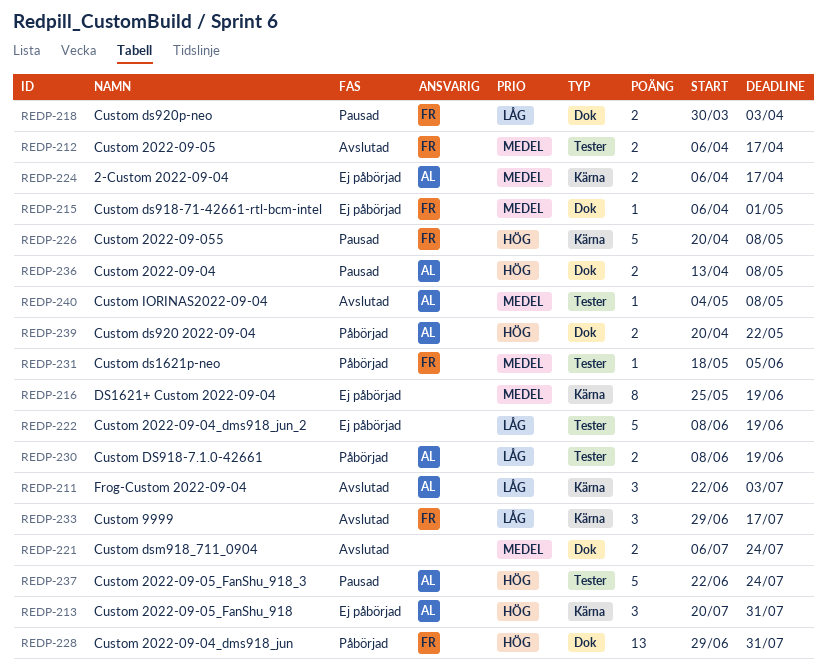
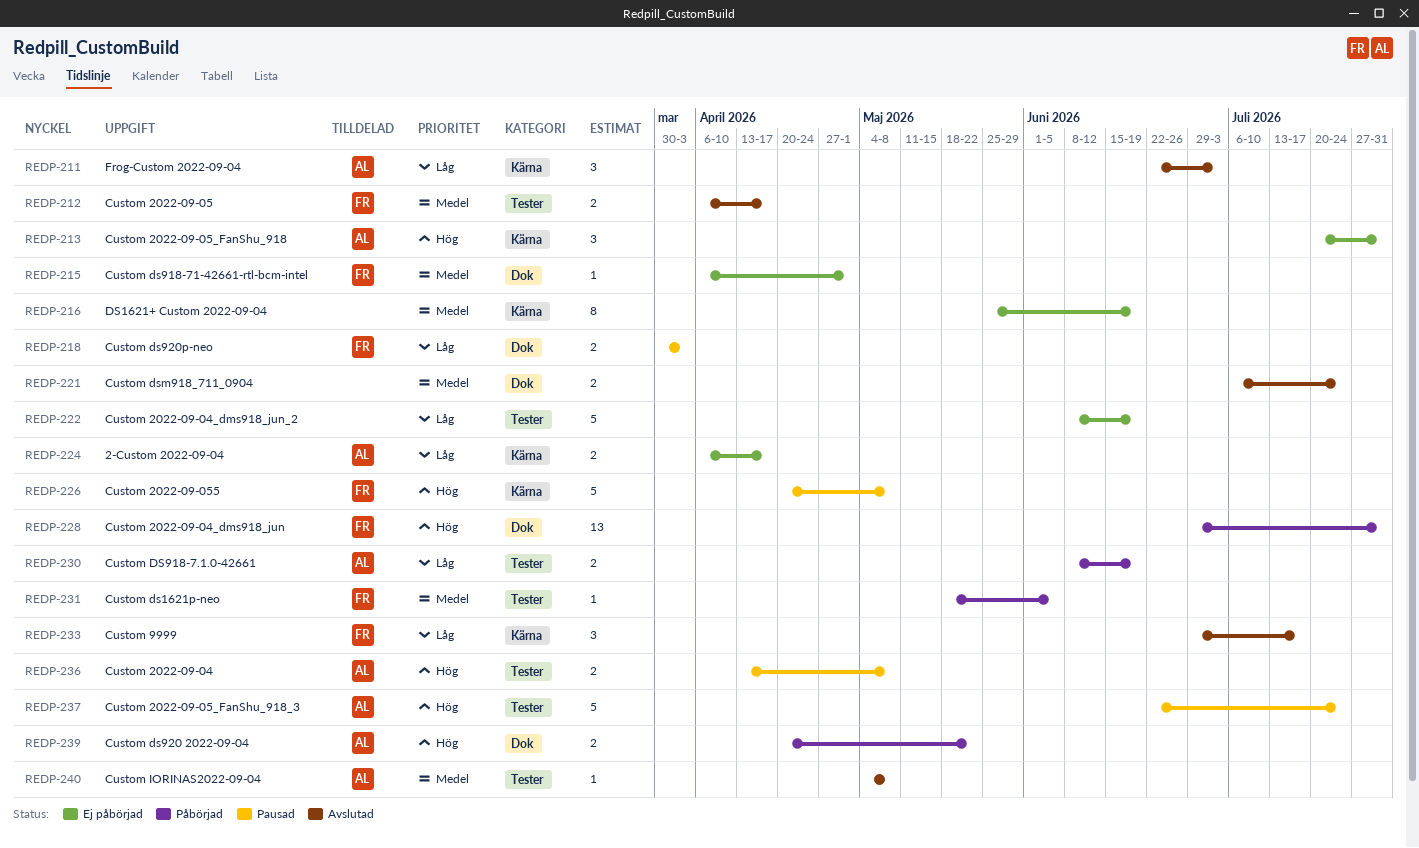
REDP-224, priority: Medel -> Låg
REDP-236, label: Dok -> Tester

